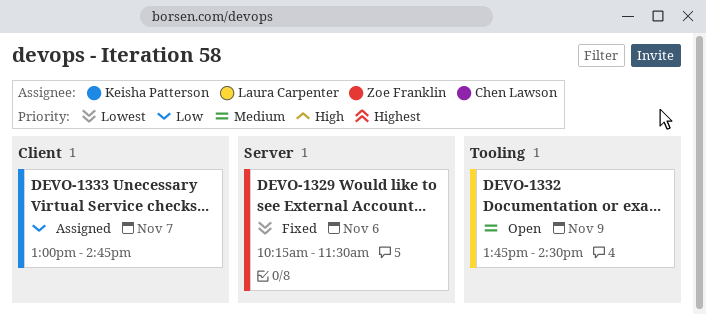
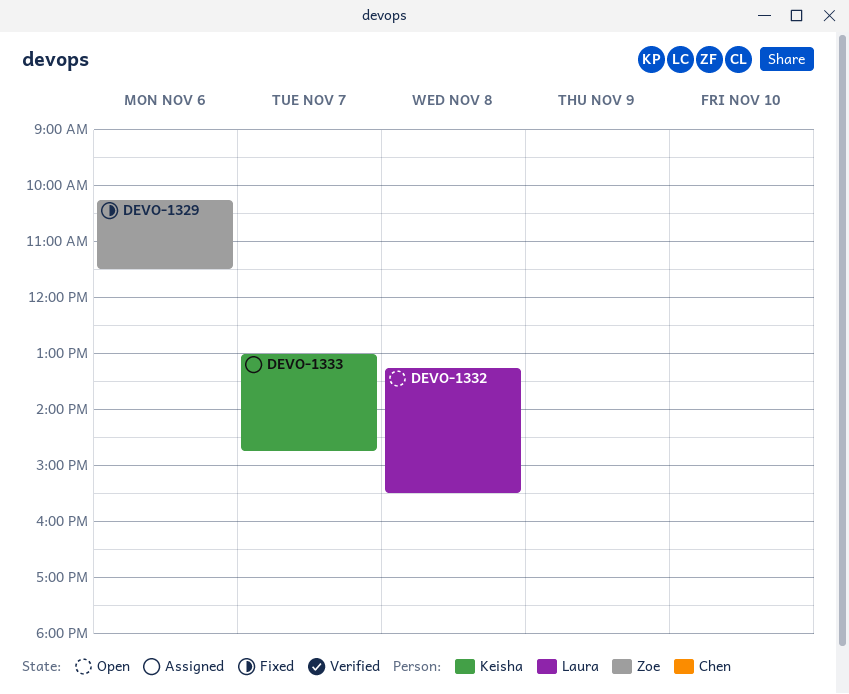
DEVO-1332, day: Nov 9 -> Nov 8
DEVO-1332, begins: 13:45 -> 13:15
DEVO-1332, ends: 14:30 -> 15:30

